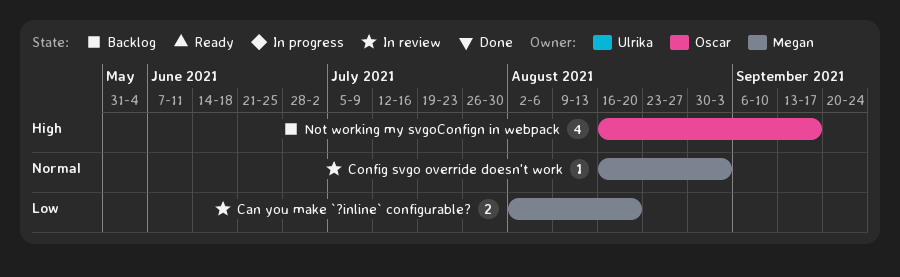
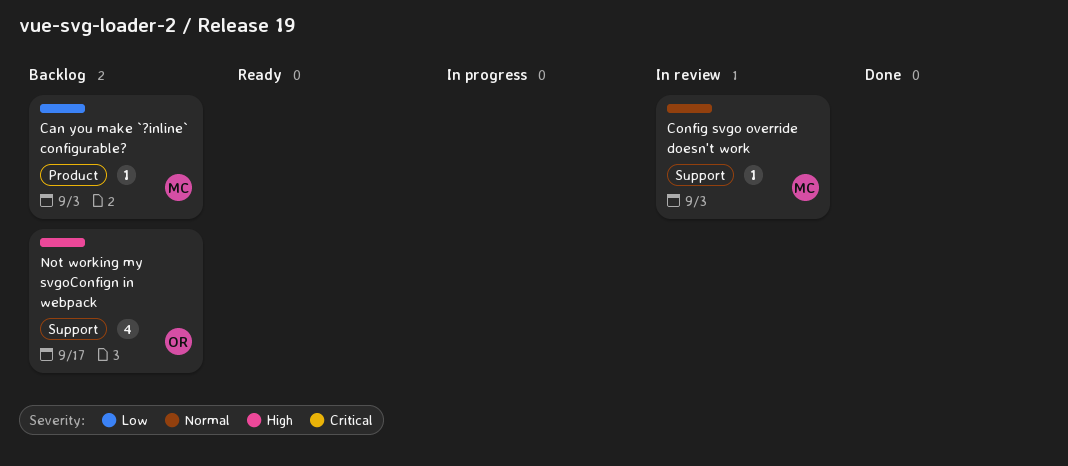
Can you make `?inline` configurable?, status: In review -> Backlog
Can you make `?inline` configurable?, estimate: 2 -> 1
Can you make `?inline` configurable?, due: Aug 20 -> Sep 3

